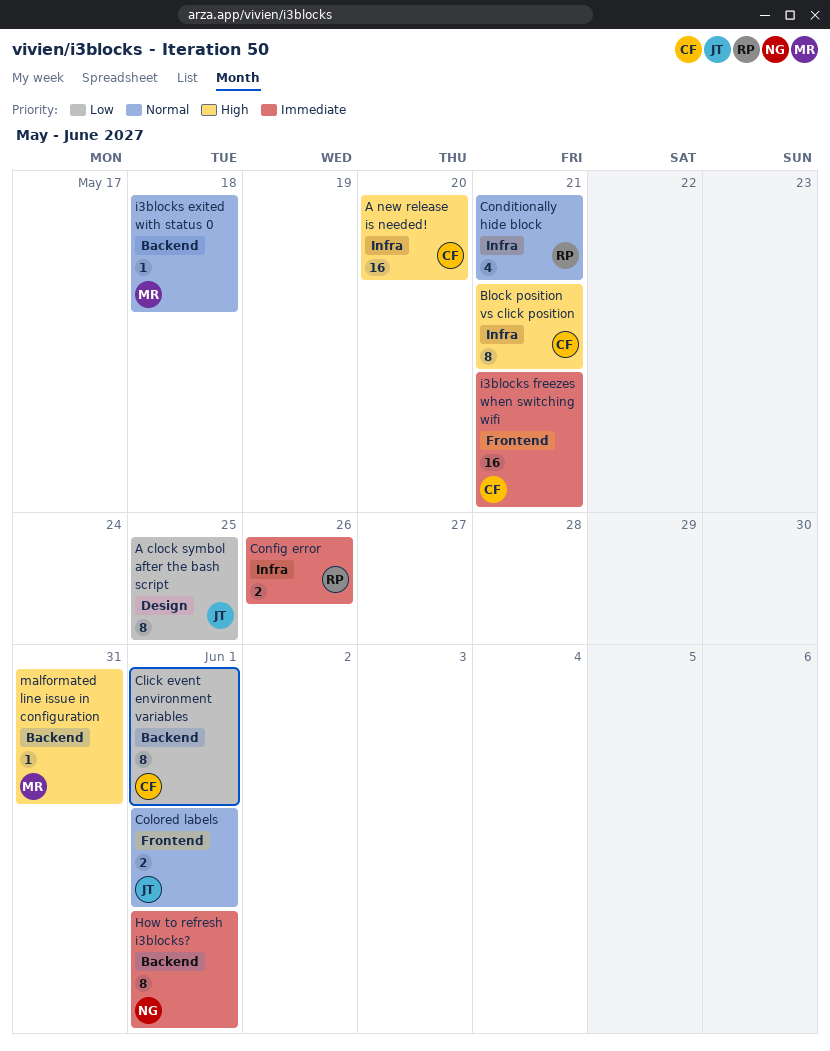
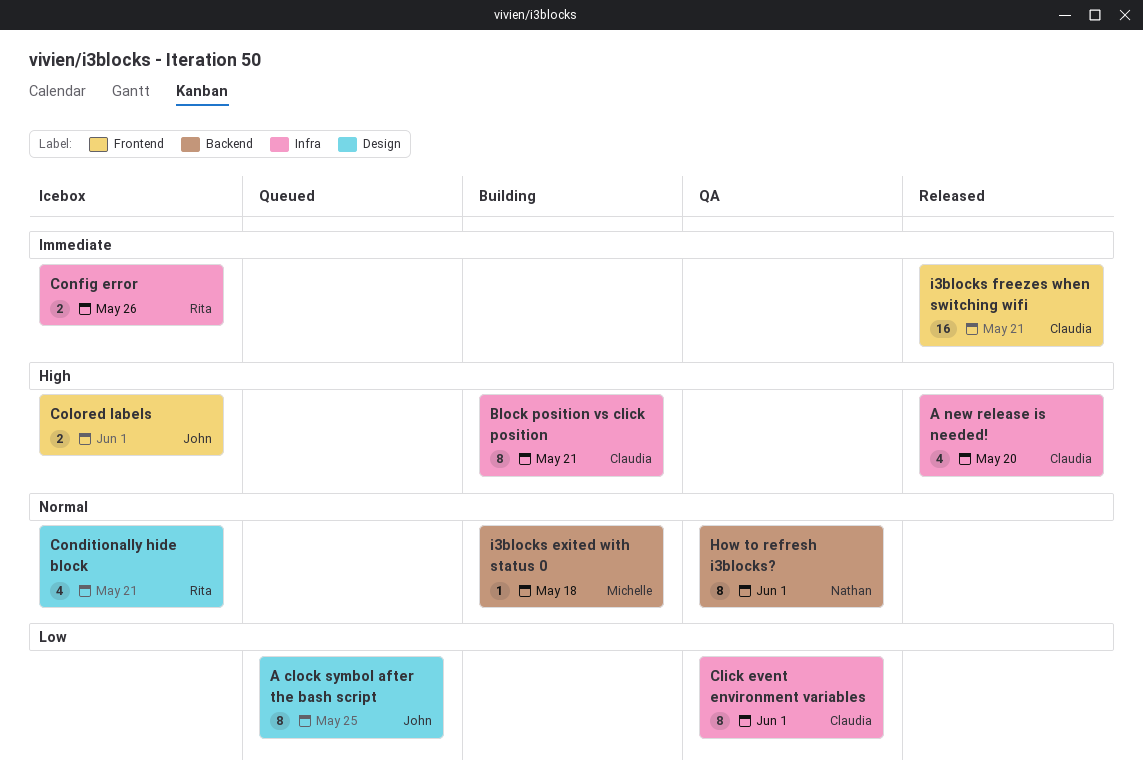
A new release is needed!, estimate: 16 -> 4
Click event environment variables, label: Backend -> Infra
Colored labels, priority: Normal -> High
Conditionally hide block, label: Infra -> Design
How to refresh i3blocks?, priority: Immediate -> Normal
malformated line issue in configuration: present -> none

